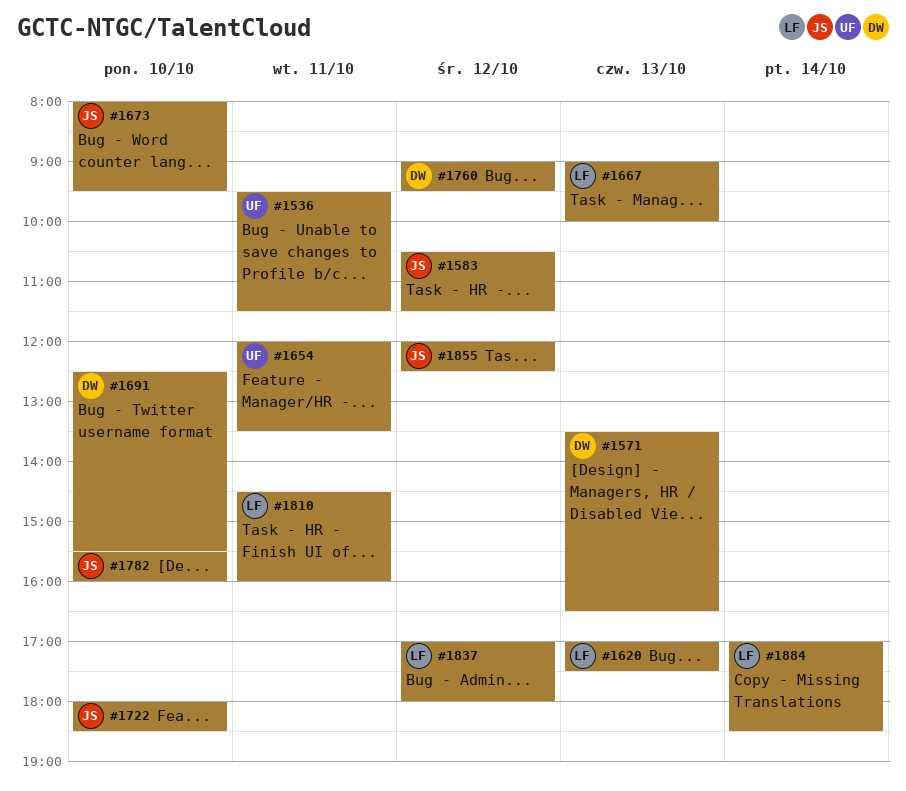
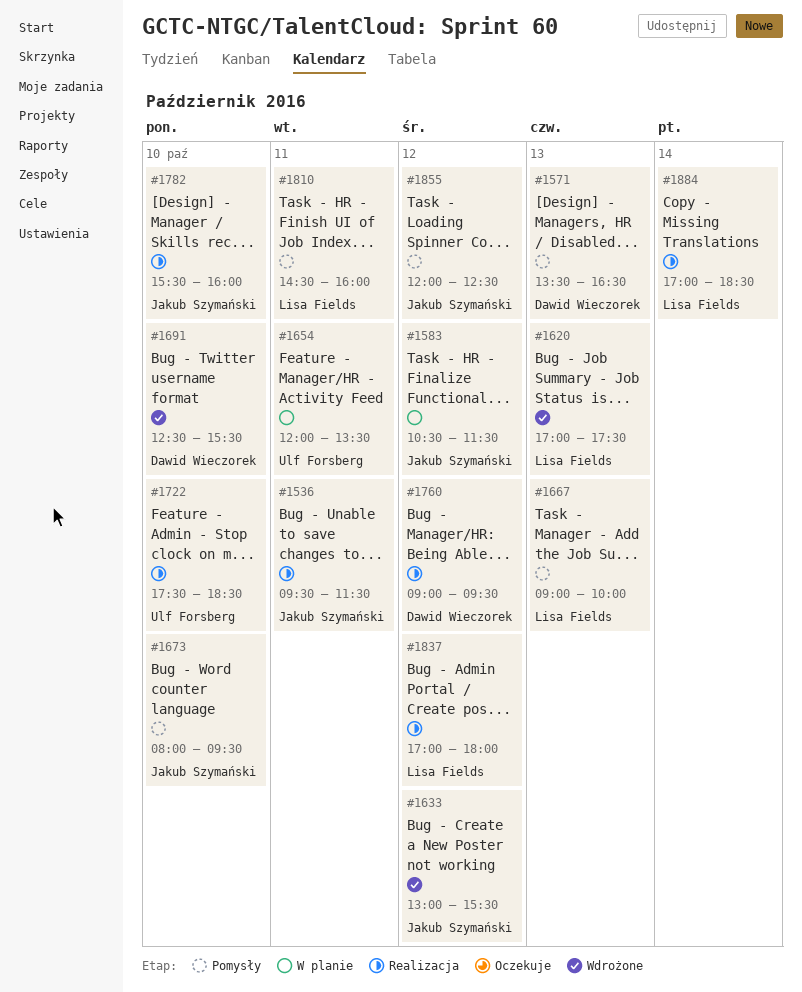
#1536, owner: Ulf Forsberg -> Jakub Szymański
#1633: none -> present
#1722, owner: Jakub Szymański -> Ulf Forsberg
#1722, begins: 18:00 -> 17:30

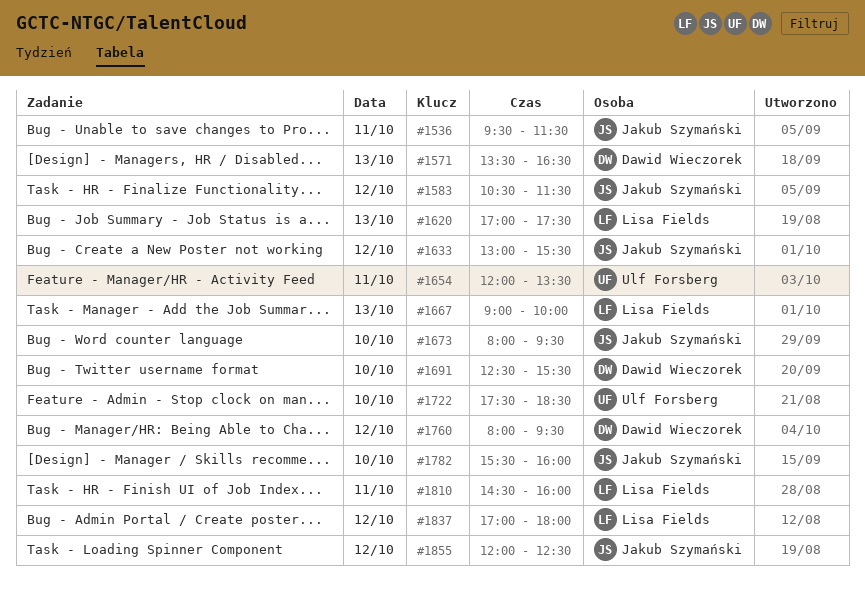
#1760, begins: 09:00 -> 08:00
#1884: present -> none

